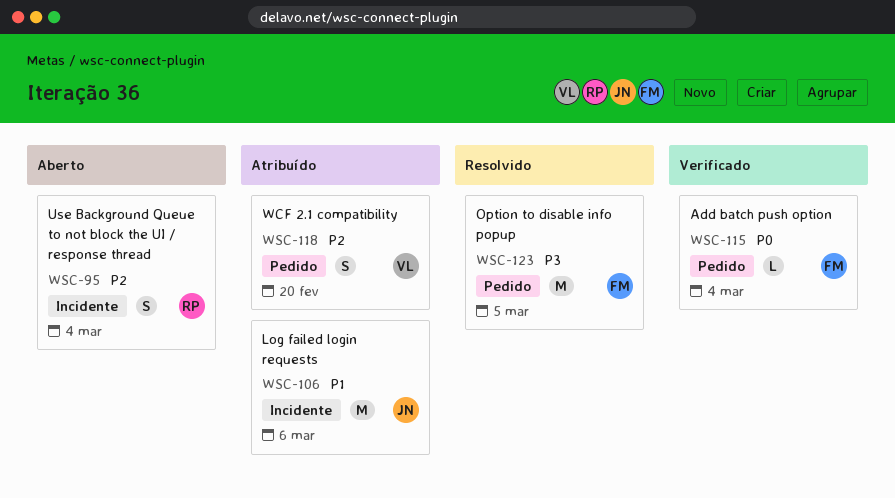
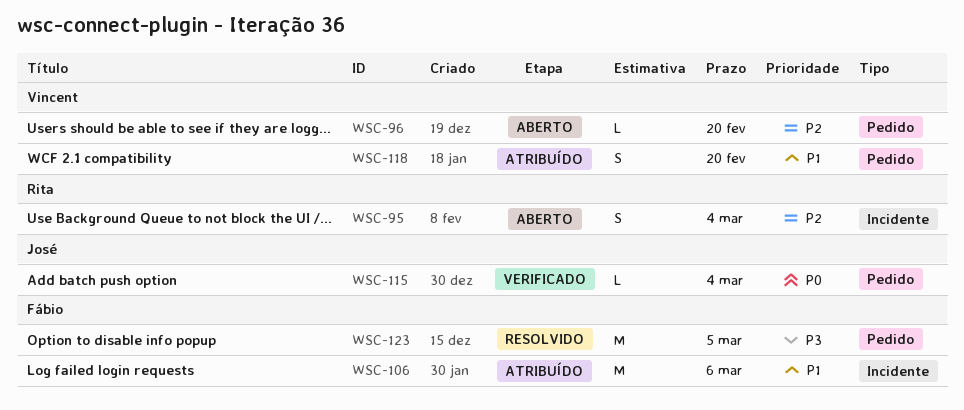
WSC-96: none -> present
WSC-106, owner: José -> Fábio
WSC-115, owner: Fábio -> José
WSC-118, priority: P2 -> P1

